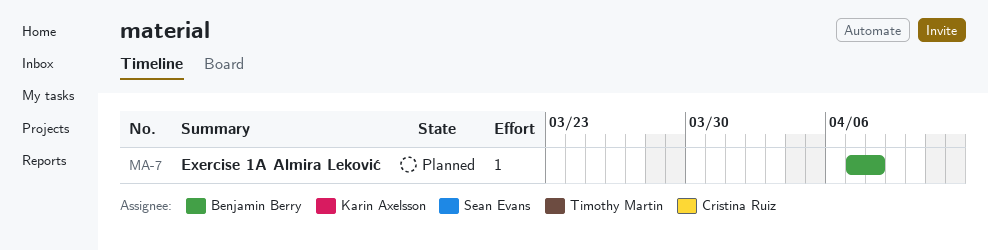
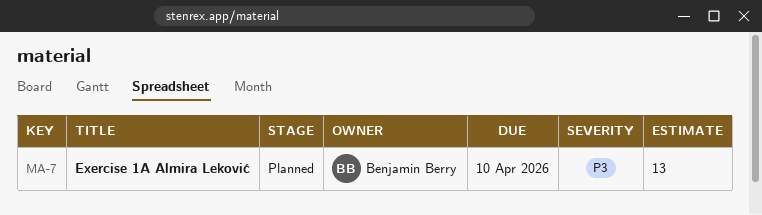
MA-7, estimate: 1 -> 13
MA-7, due: Apr 8 -> Apr 10

